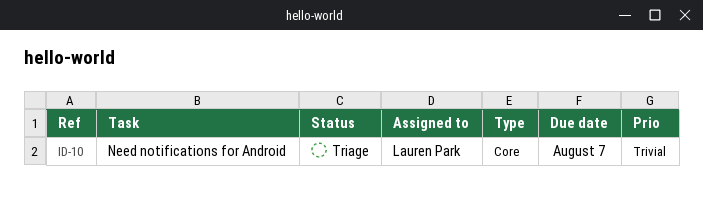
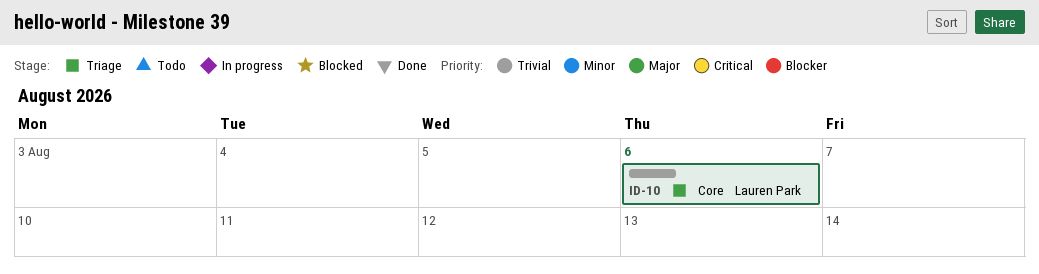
ID-10, due: Aug 7 -> Aug 6

